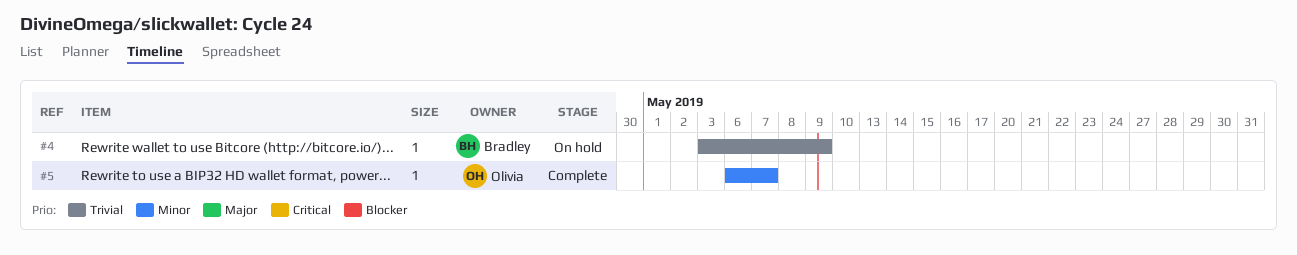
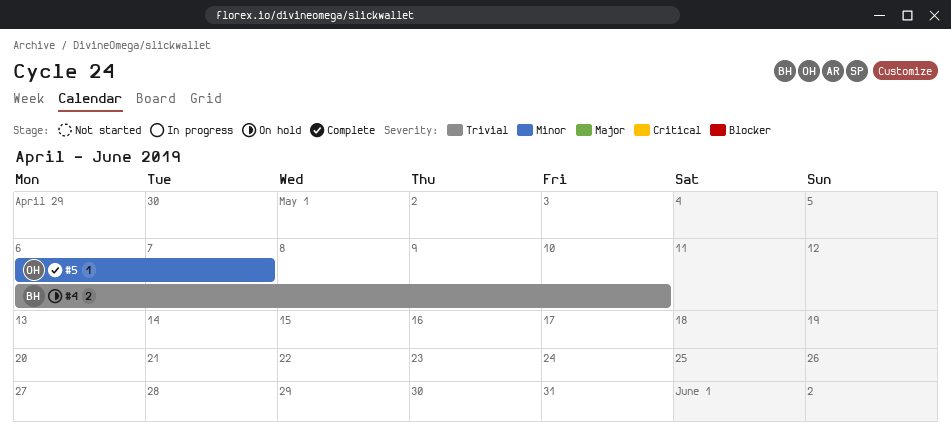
#4, estimate: 1 -> 2
#4, start: May 3 -> May 6
#4, due: May 9 -> May 10

